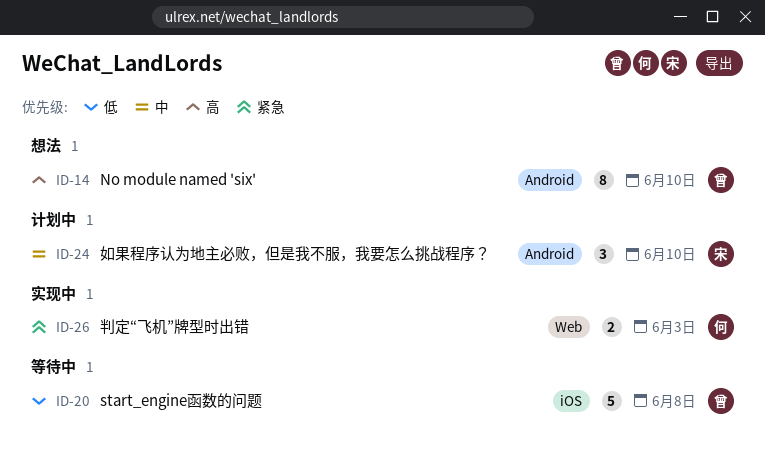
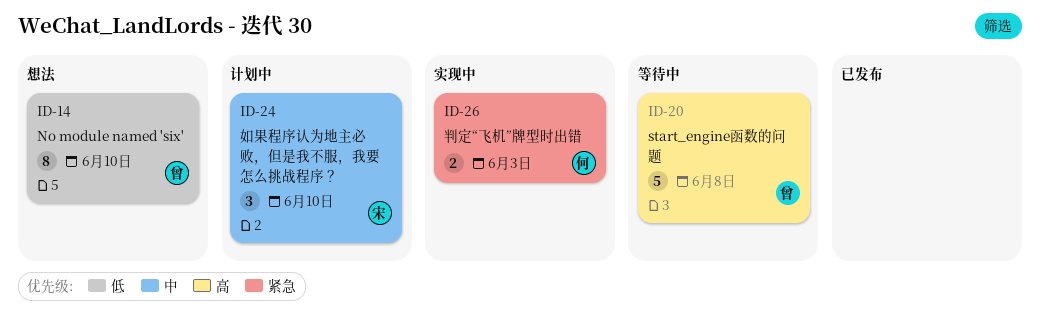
ID-14, priority: 高 -> 低
ID-20, priority: 低 -> 高

